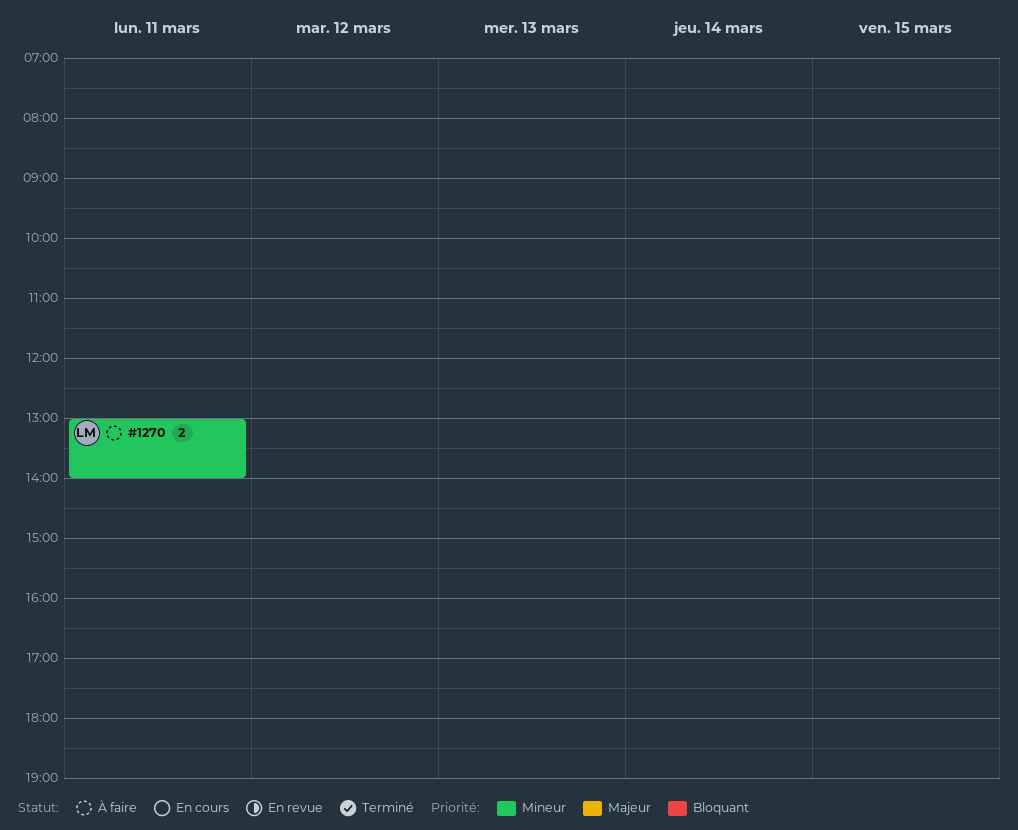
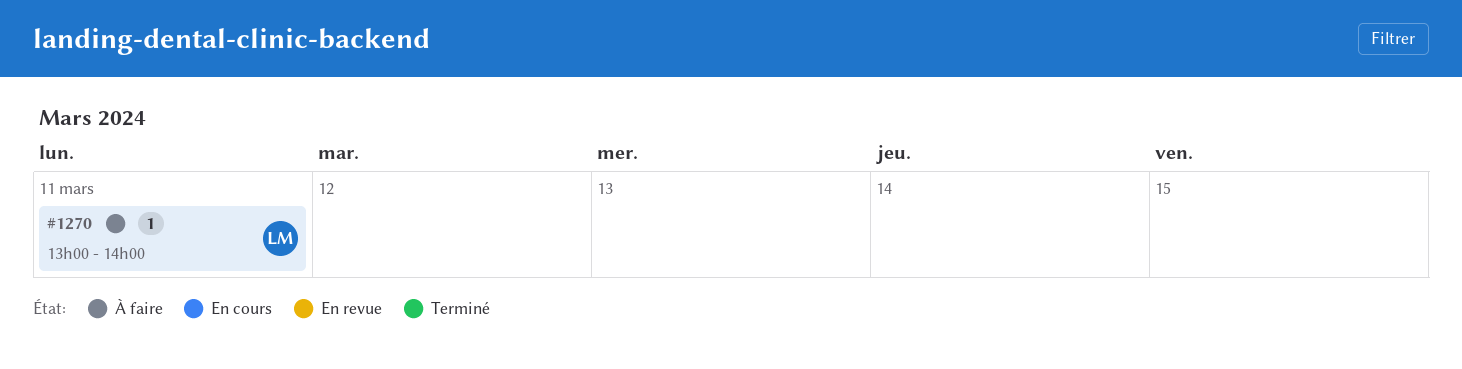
#1270, estimate: 2 -> 1

